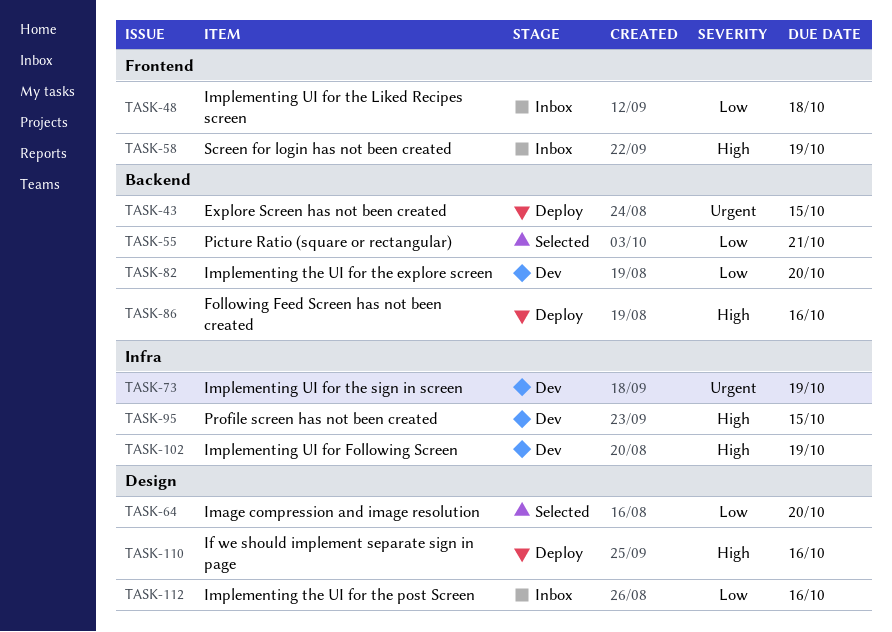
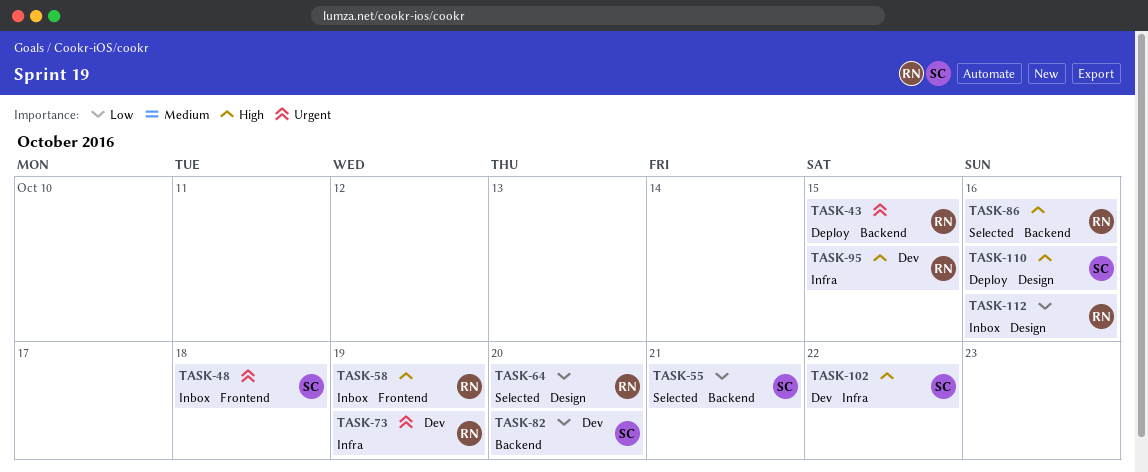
TASK-48, priority: Low -> Urgent
TASK-86, status: Deploy -> Selected
TASK-102, due: Oct 19 -> Oct 22

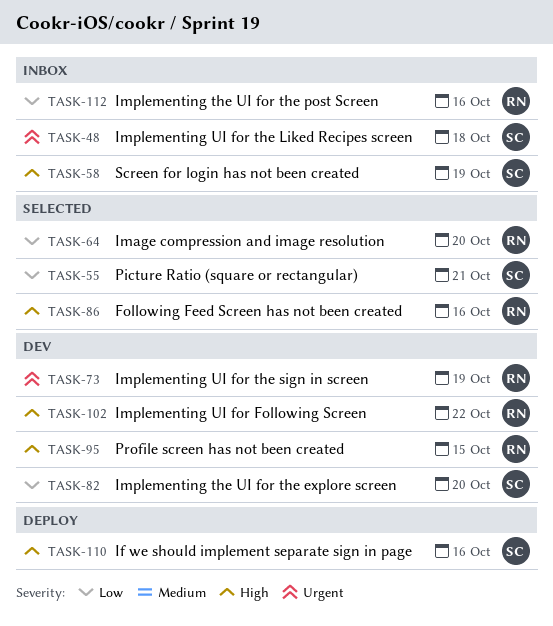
TASK-43: present -> none
TASK-58, owner: RN -> SC
TASK-102, owner: SC -> RN

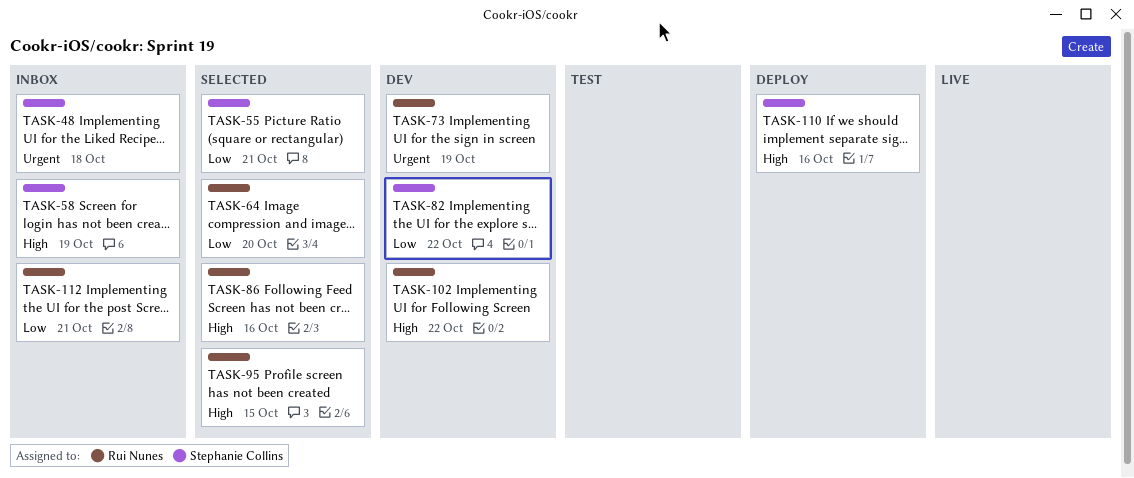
TASK-82, due: Oct 20 -> Oct 22
TASK-95, status: Dev -> Selected
TASK-112, due: Oct 16 -> Oct 21

